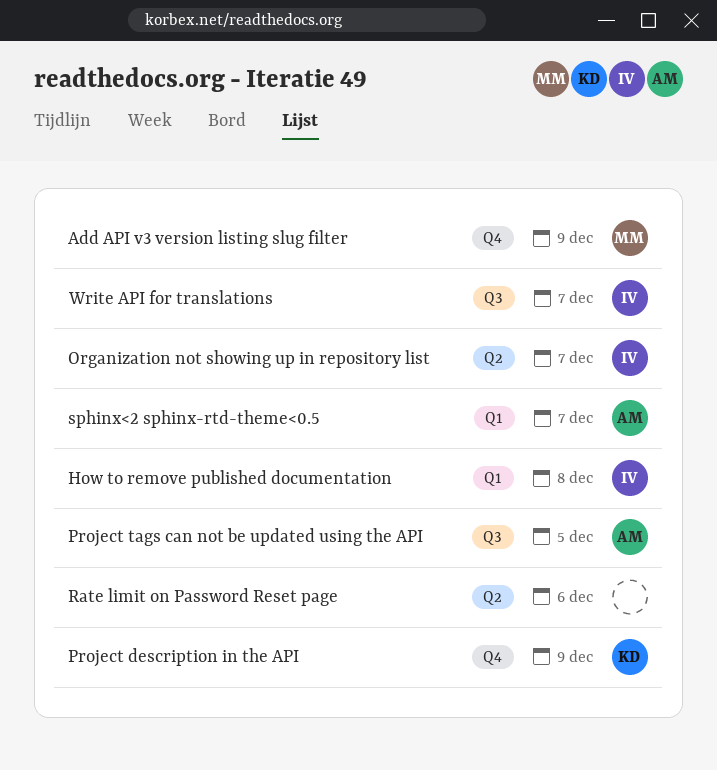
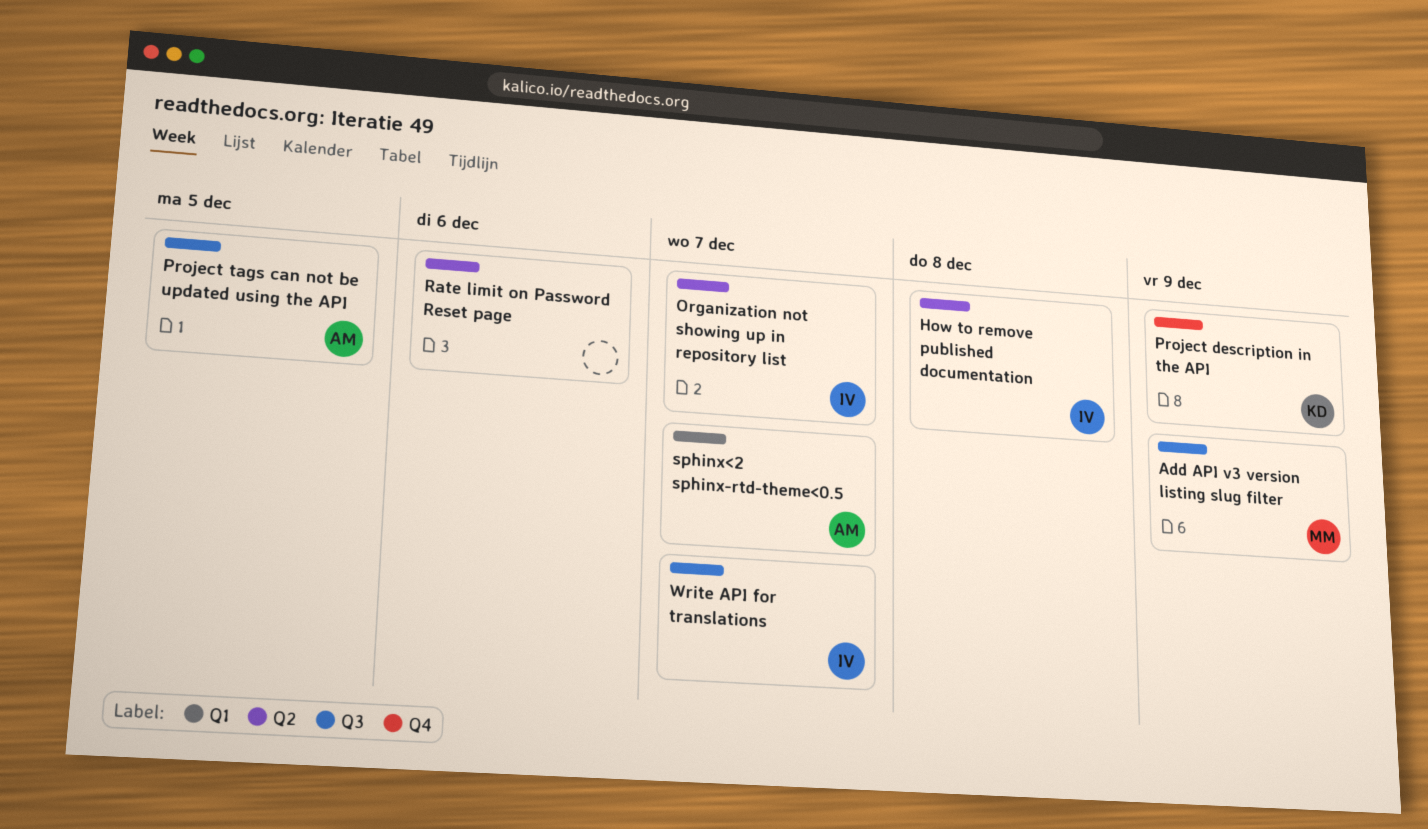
Add API v3 version listing slug filter, label: Q4 -> Q3
How to remove published documentation, label: Q1 -> Q2

